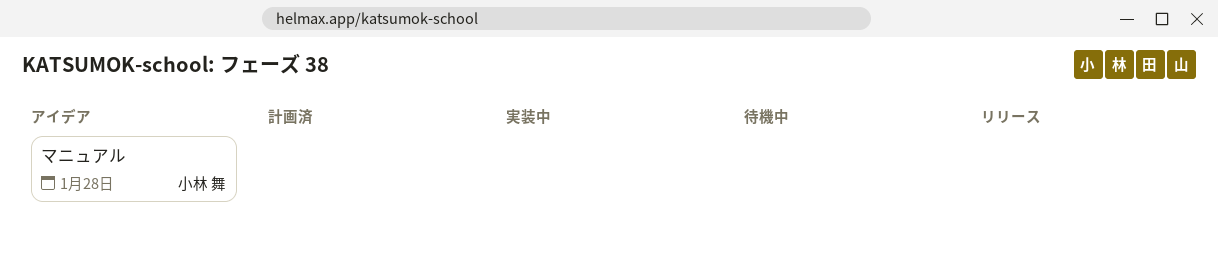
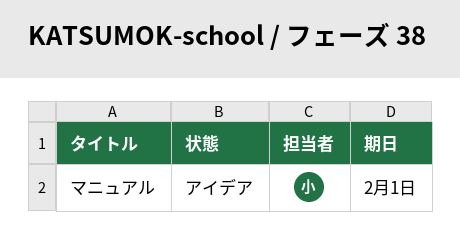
マニュアル, due: Jan 28 -> Feb 1

